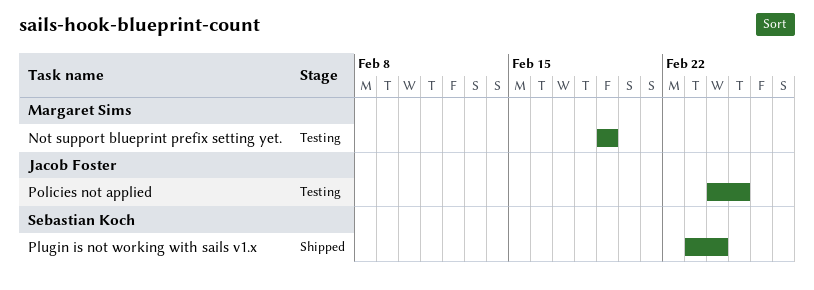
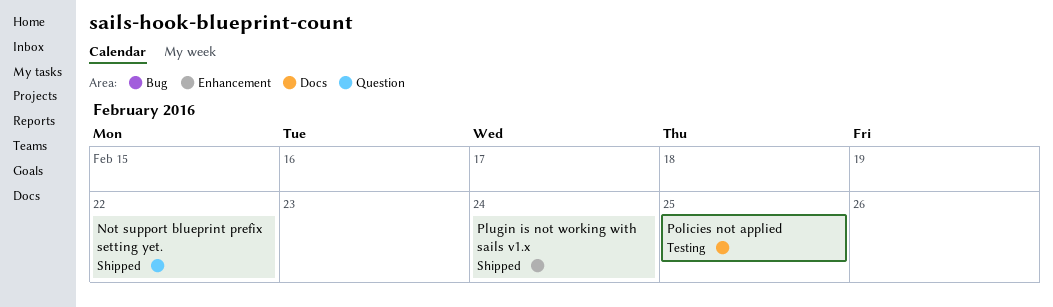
Not support blueprint prefix setting yet., status: Testing -> Shipped
Not support blueprint prefix setting yet., due: Feb 19 -> Feb 22

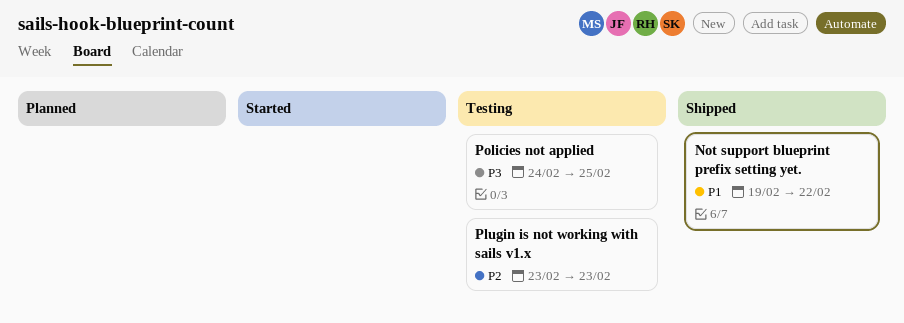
Plugin is not working with sails v1.x, status: Shipped -> Testing
Plugin is not working with sails v1.x, due: Feb 24 -> Feb 23

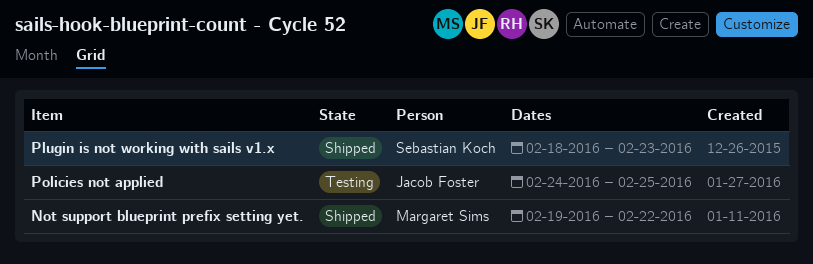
Plugin is not working with sails v1.x, status: Testing -> Shipped
Plugin is not working with sails v1.x, start: Feb 23 -> Feb 18

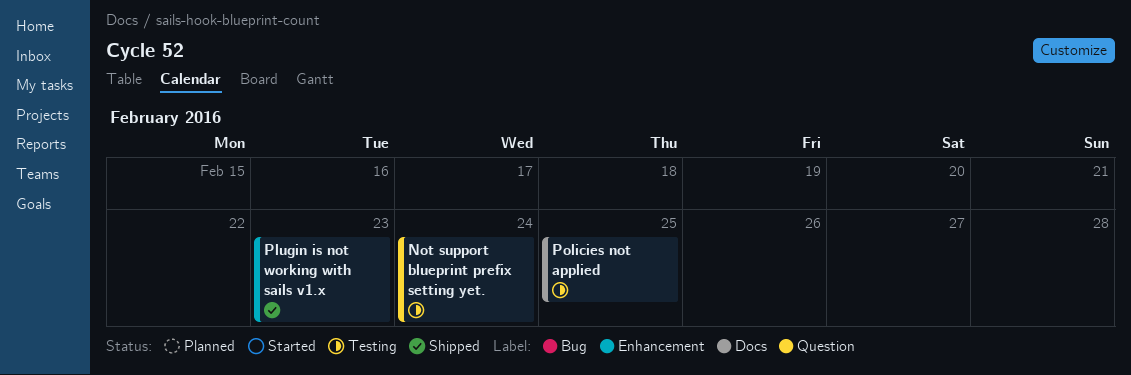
Not support blueprint prefix setting yet., status: Shipped -> Testing
Not support blueprint prefix setting yet., due: Feb 22 -> Feb 24

